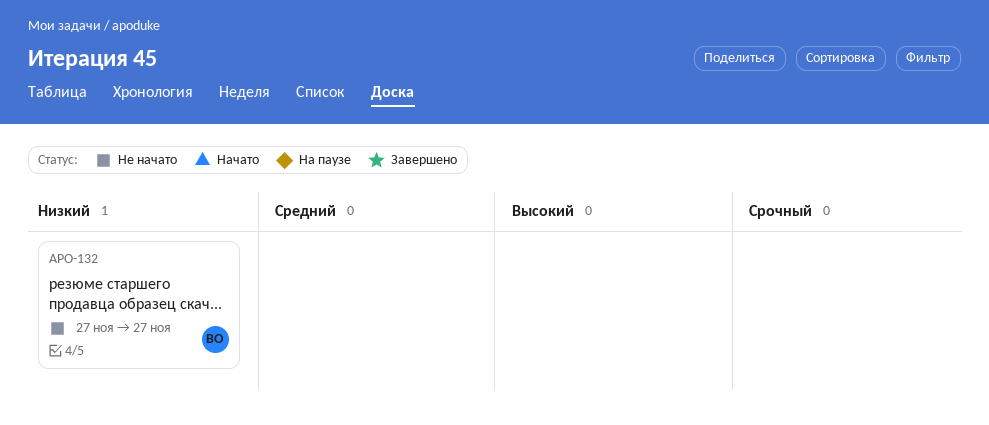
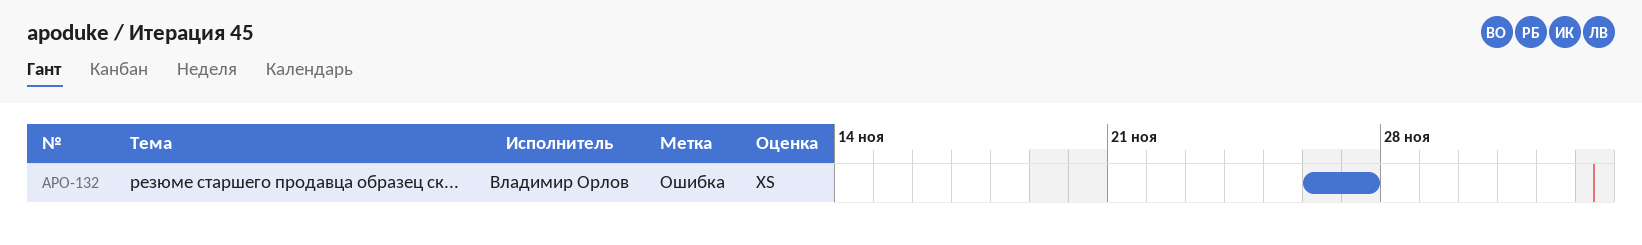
APO-132, start: Nov 27 -> Nov 26

